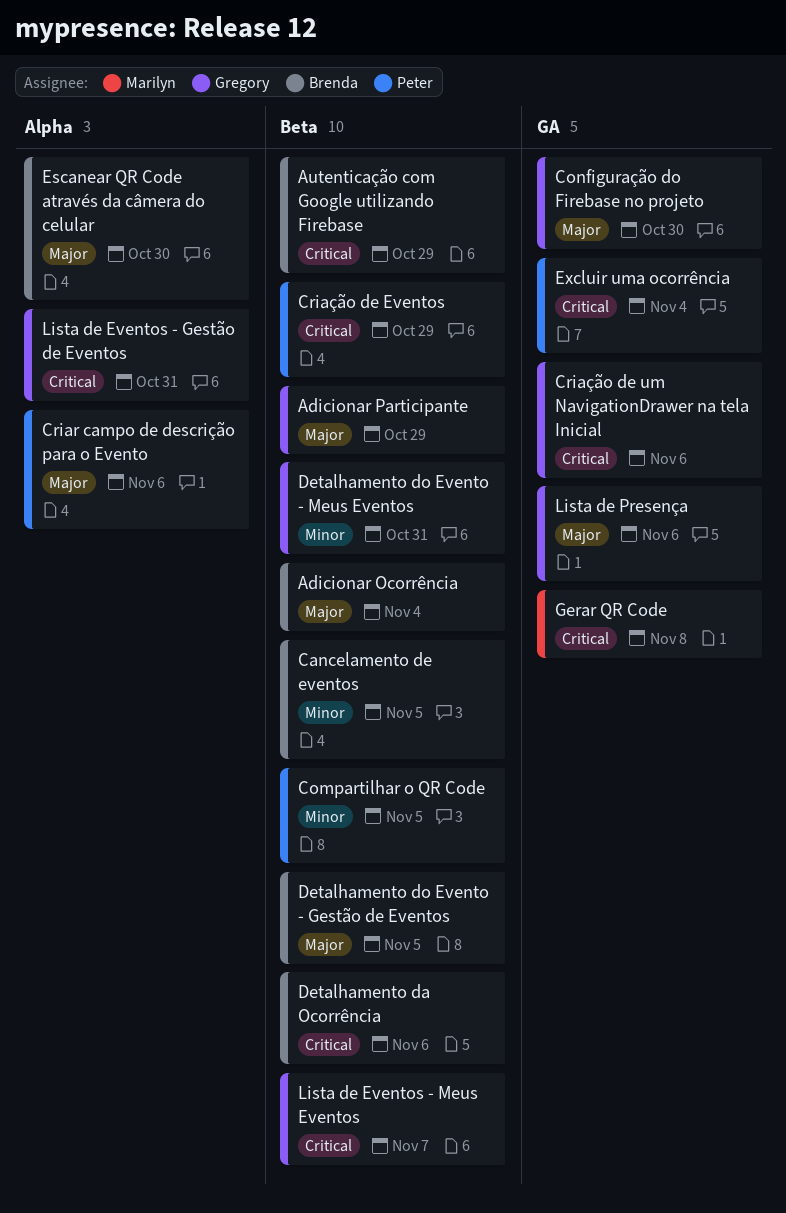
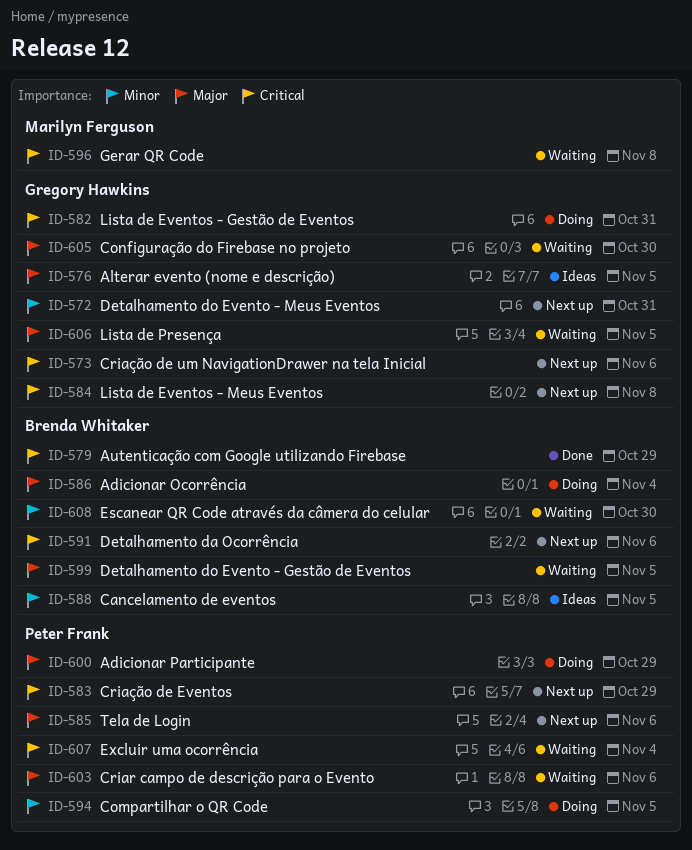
Adicionar Participante, owner: Gregory Hawkins -> Peter Frank
Alterar evento (nome e descrição): none -> present
Escanear QR Code através da câmera do celular, priority: Major -> Minor
Lista de Eventos - Meus Eventos, due: Nov 7 -> Nov 8
Lista de Presença, due: Nov 6 -> Nov 5
Tela de Login: none -> present

